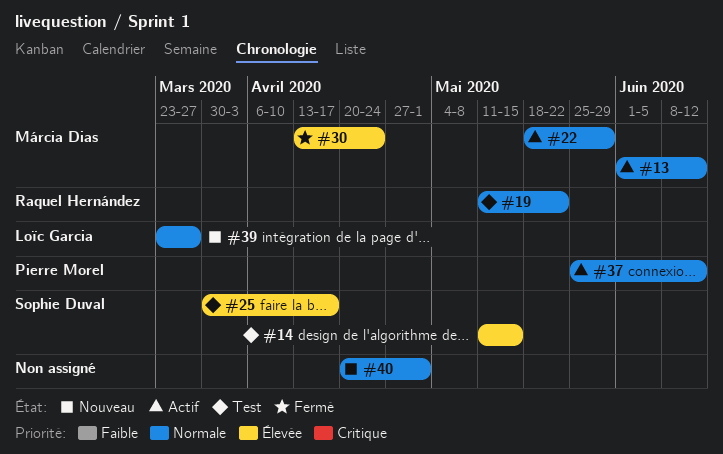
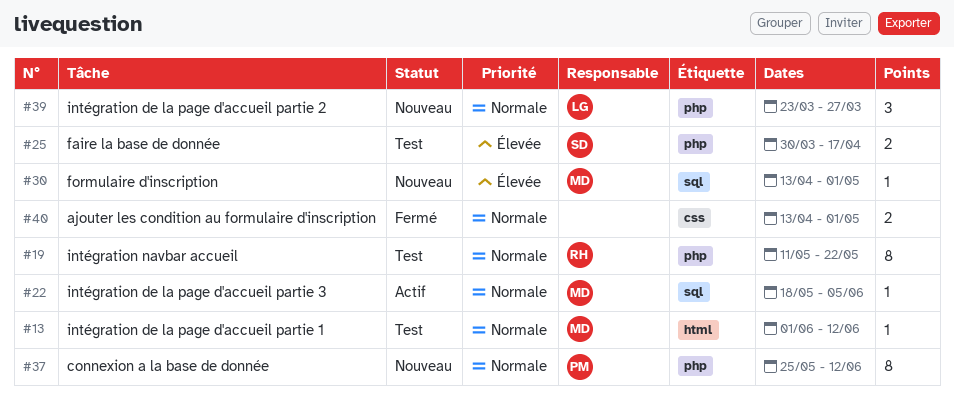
#13, status: Actif -> Test
#14: present -> none
#22, due: May 29 -> Jun 5
#30, status: Fermé -> Nouveau
#30, due: Apr 24 -> May 1
#37, status: Actif -> Nouveau
#40, status: Nouveau -> Fermé
#40, start: Apr 20 -> Apr 13

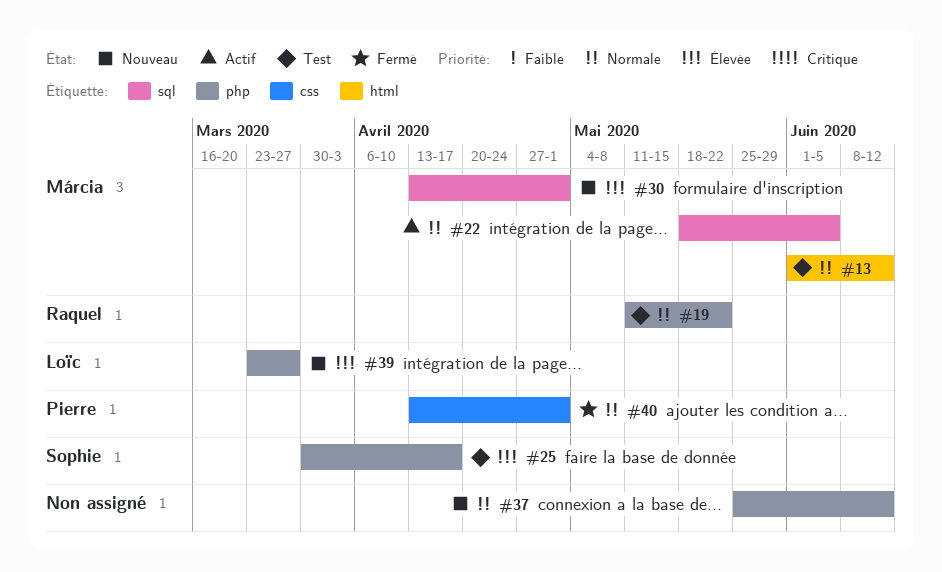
#37, owner: Pierre -> none
#39, priority: Normale -> Élevée
#40, owner: none -> Pierre

